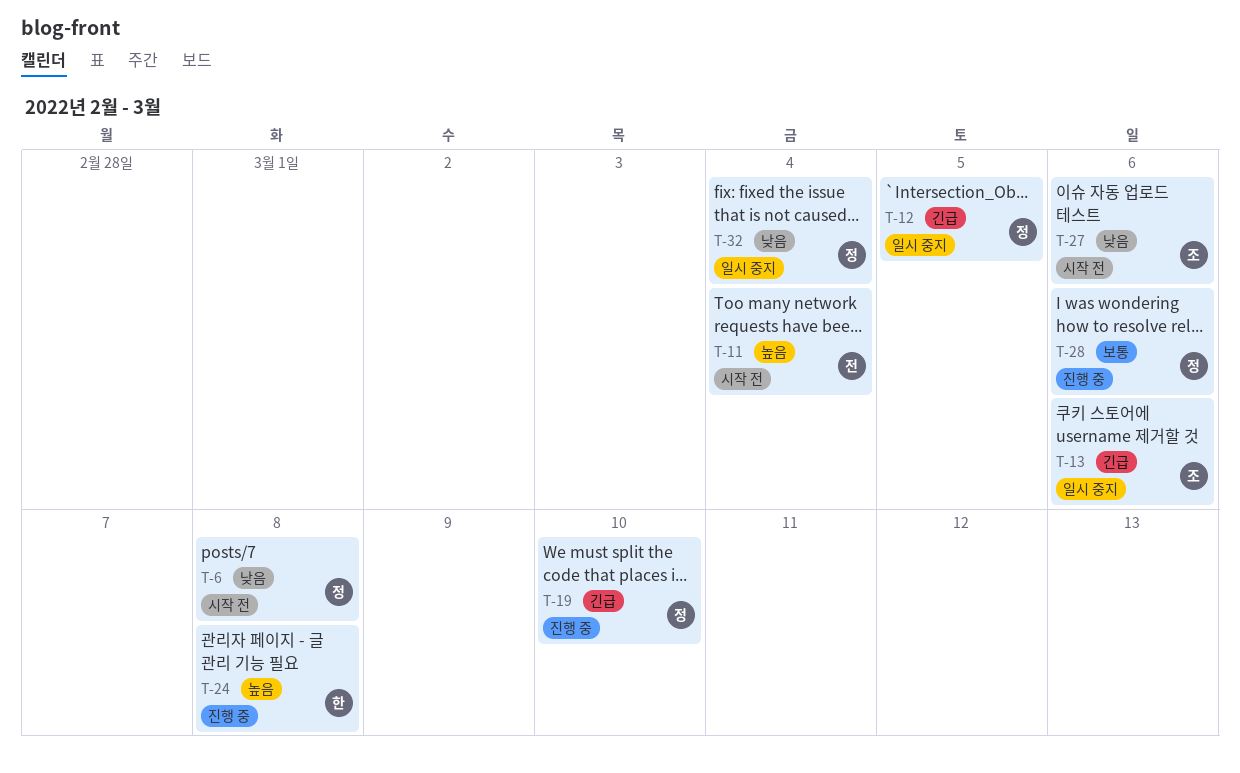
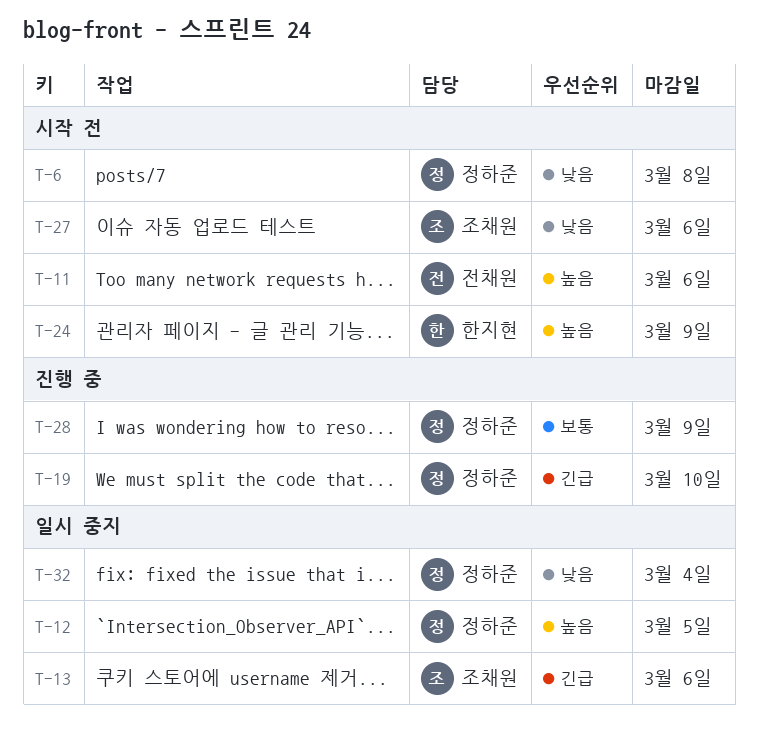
T-11, due: Mar 4 -> Mar 6
T-12, priority: 긴급 -> 높음
T-24, status: 진행 중 -> 시작 전
T-24, due: Mar 8 -> Mar 9
T-28, due: Mar 6 -> Mar 9

